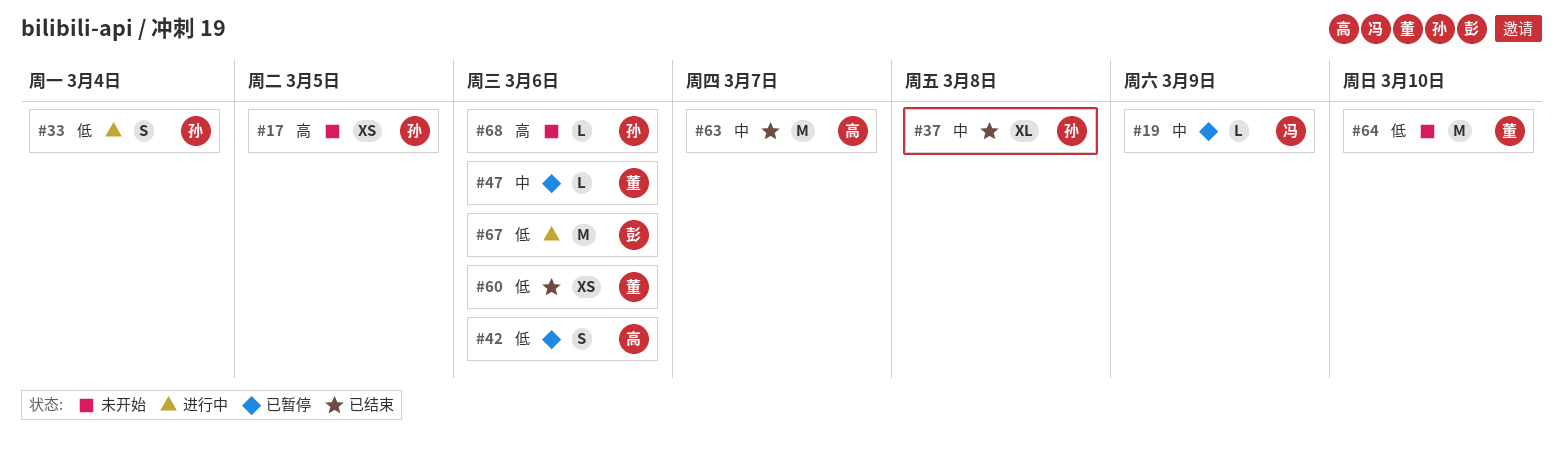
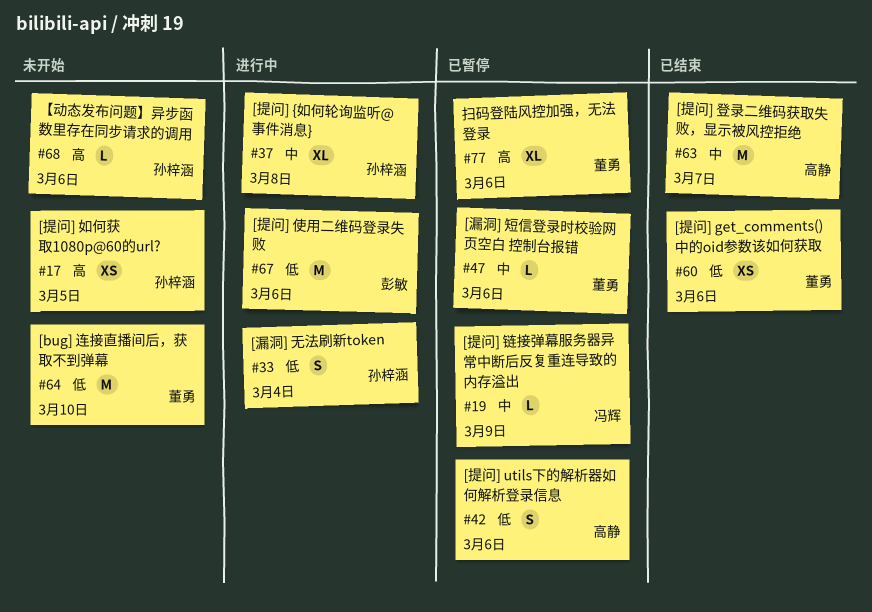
#37, status: 已结束 -> 进行中
#77: none -> present

